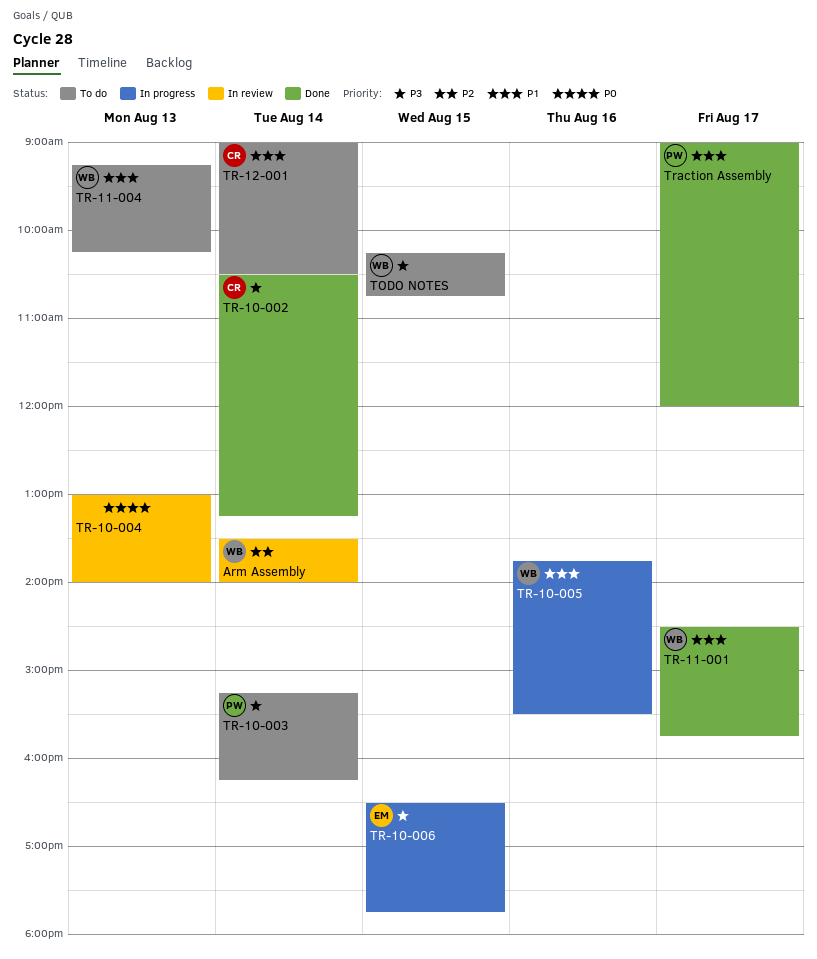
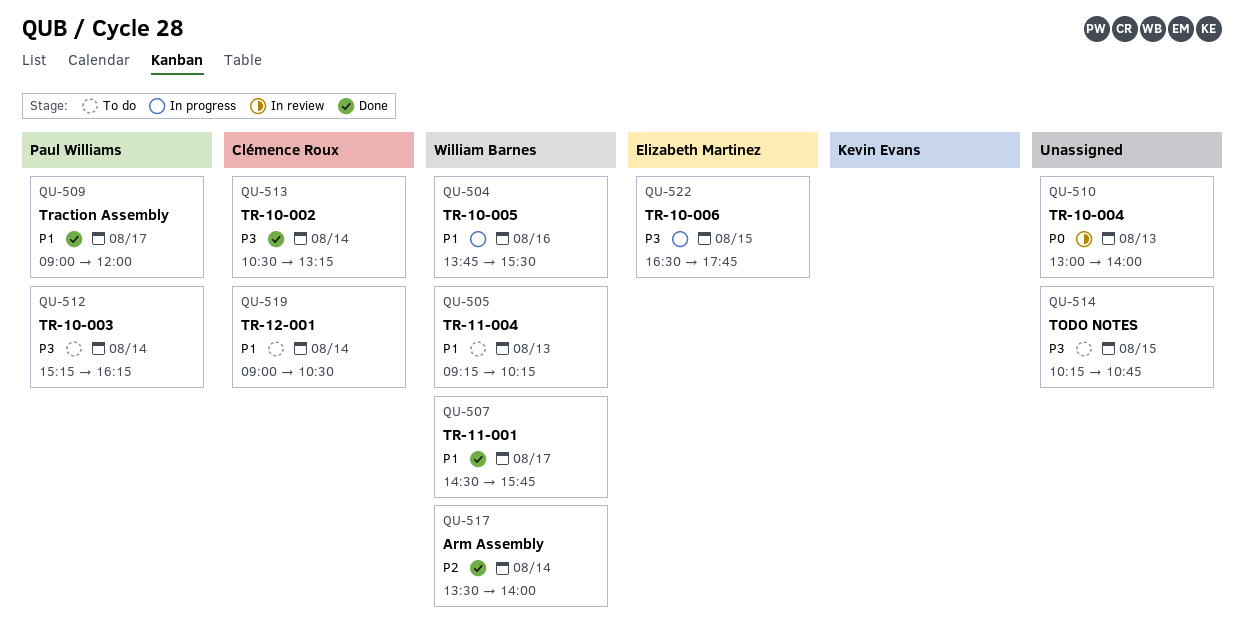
Arm Assembly, status: In review -> Done
TODO NOTES, owner: William Barnes -> none

